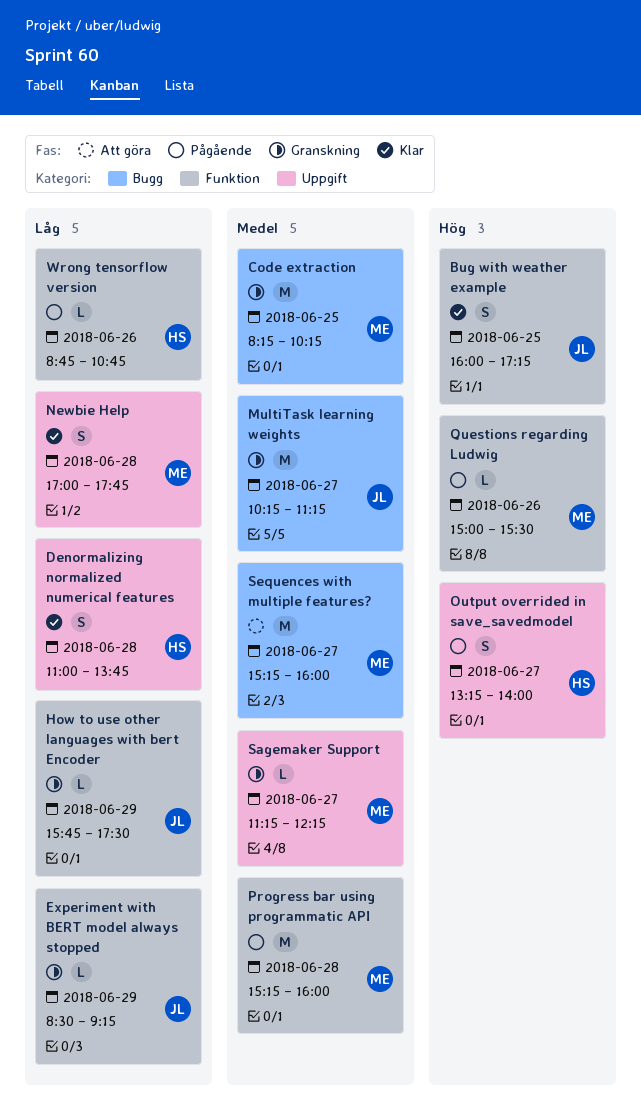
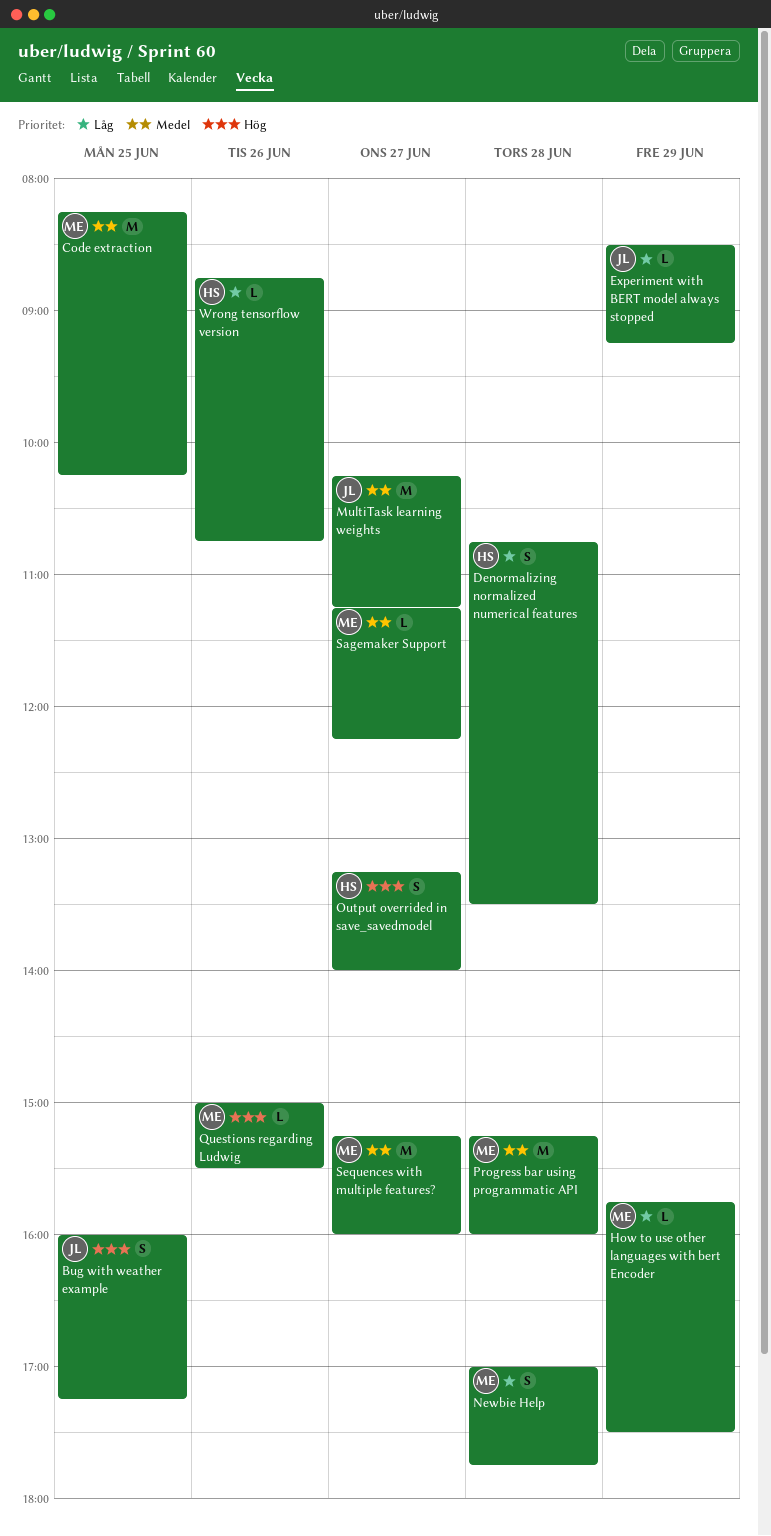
Denormalizing normalized numerical features, begins: 11:00 -> 10:45
Denormalizing normalized numerical features, ends: 13:45 -> 13:30
How to use other languages with bert Encoder, owner: JL -> ME

